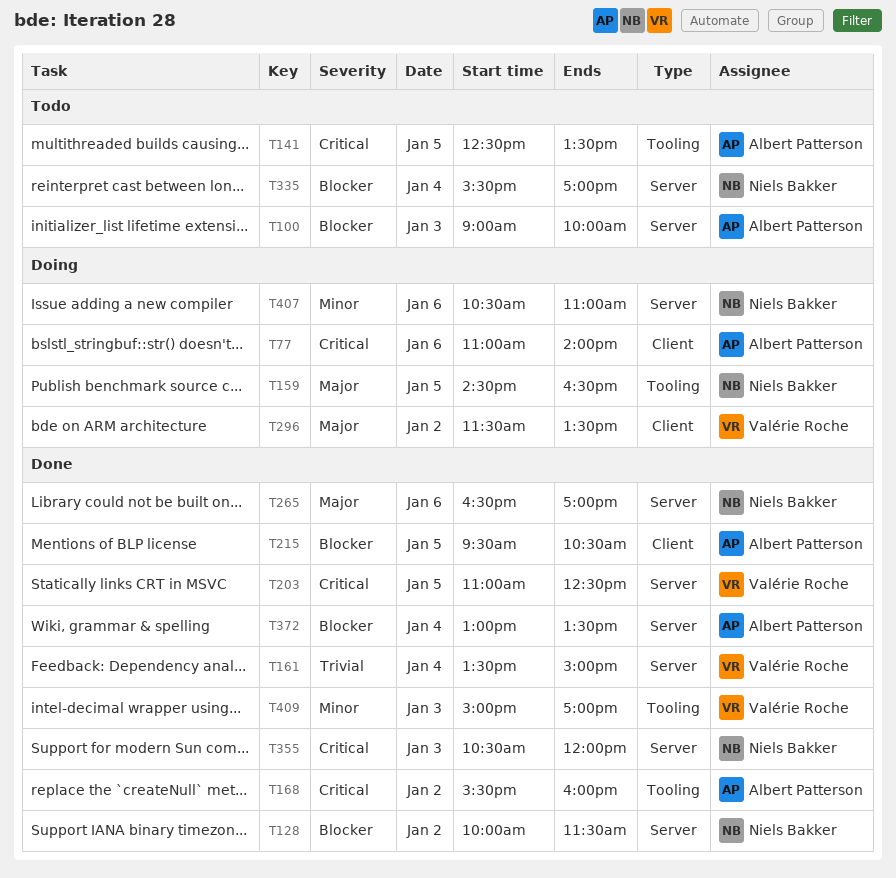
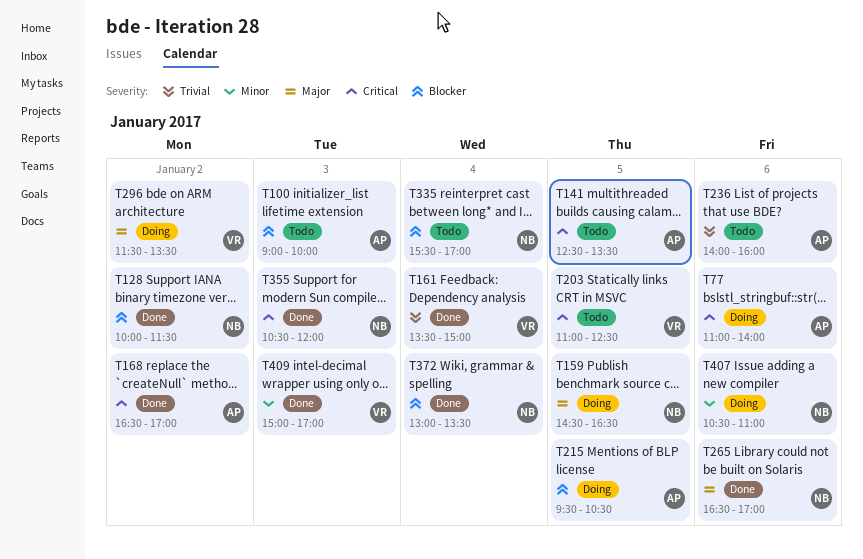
T168, begins: 15:30 -> 16:30
T168, ends: 16:00 -> 17:00
T203, status: Done -> Todo
T215, status: Done -> Doing
T236: none -> present
T372, owner: Albert Patterson -> Niels Bakker

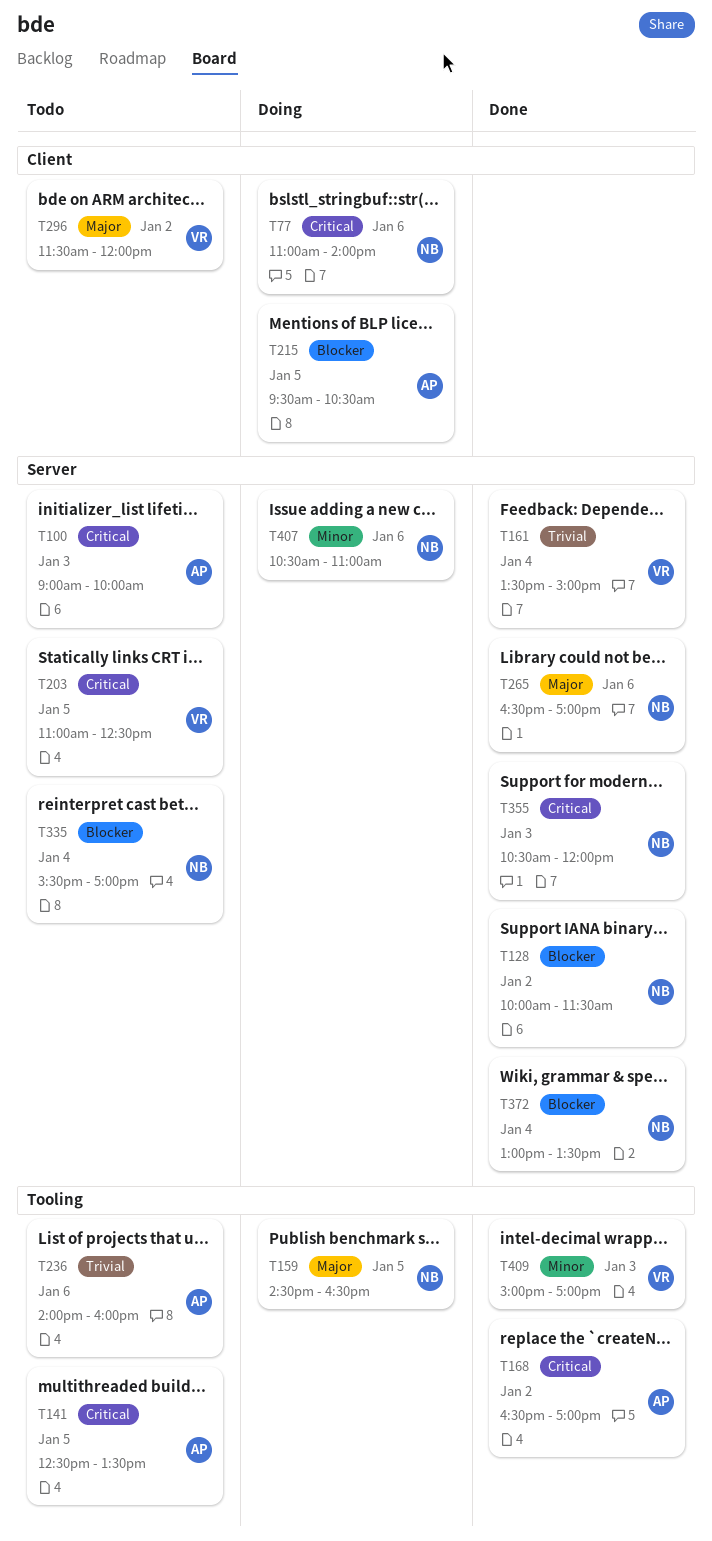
T77, owner: AP -> NB
T100, priority: Blocker -> Critical
T296, status: Doing -> Todo
T296, ends: 13:30 -> 12:00

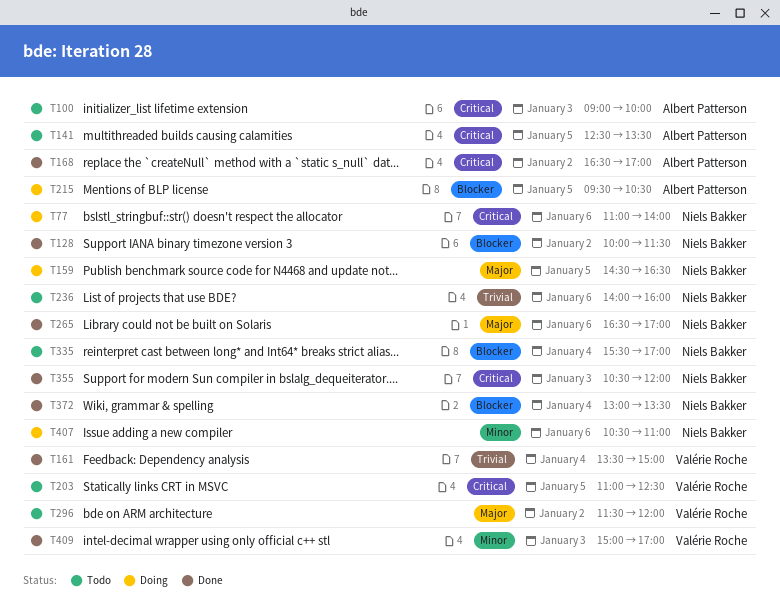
T236, owner: Albert Patterson -> Niels Bakker

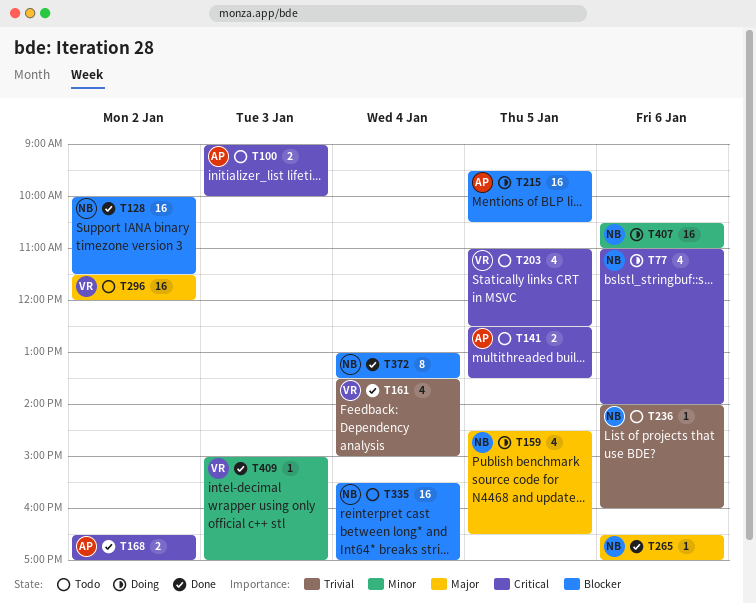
T355: present -> none

